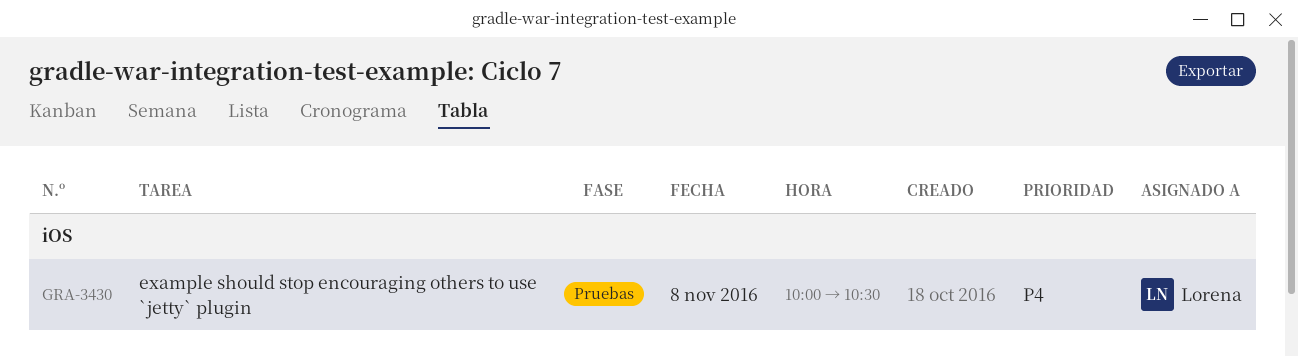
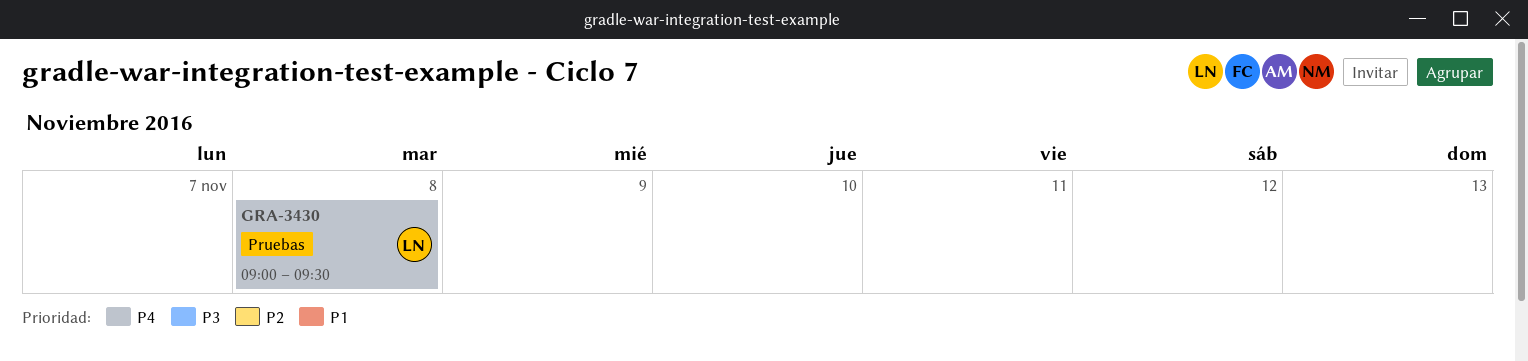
GRA-3430, begins: 10:00 -> 09:00
GRA-3430, ends: 10:30 -> 09:30

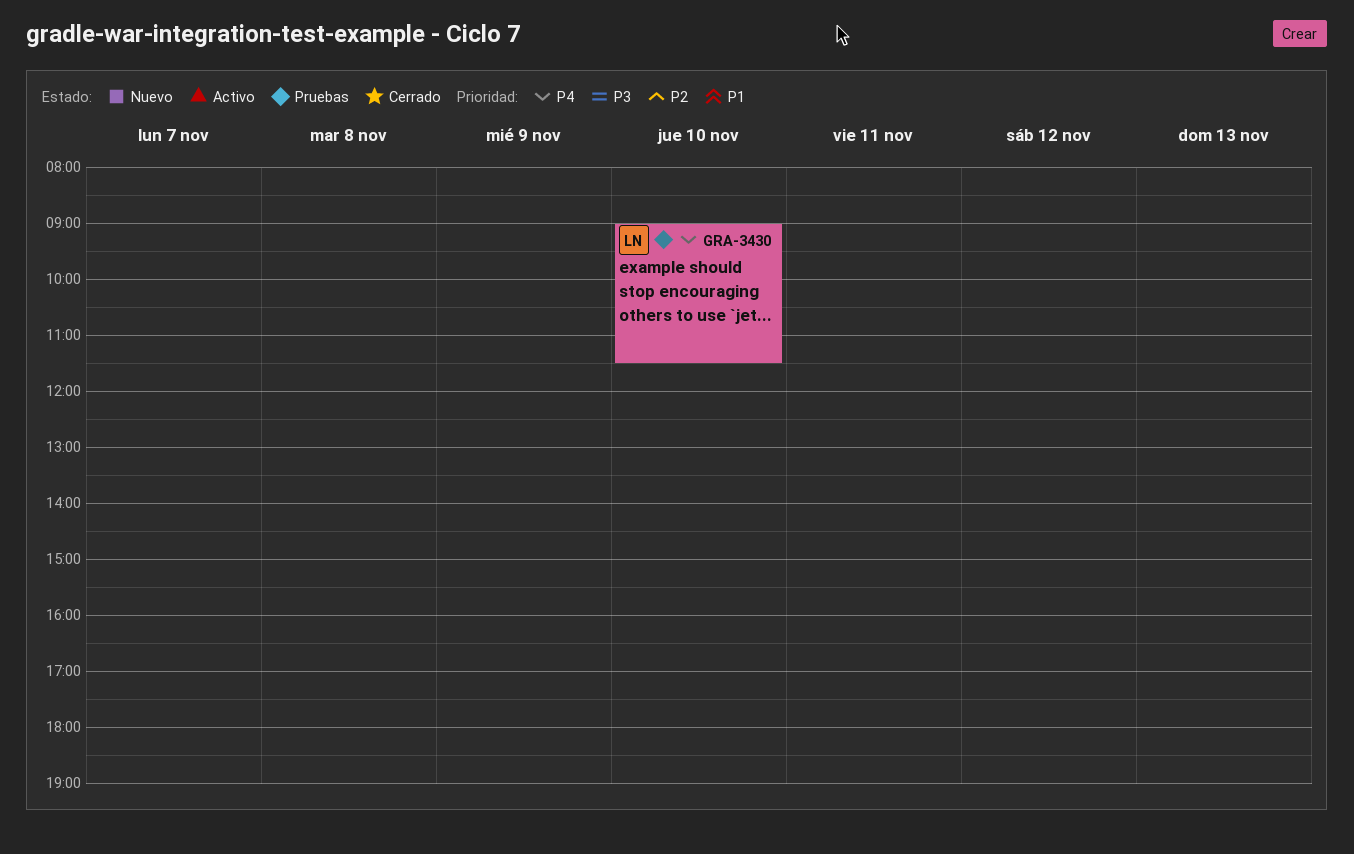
GRA-3430, day: Nov 8 -> Nov 10
GRA-3430, ends: 09:30 -> 11:30

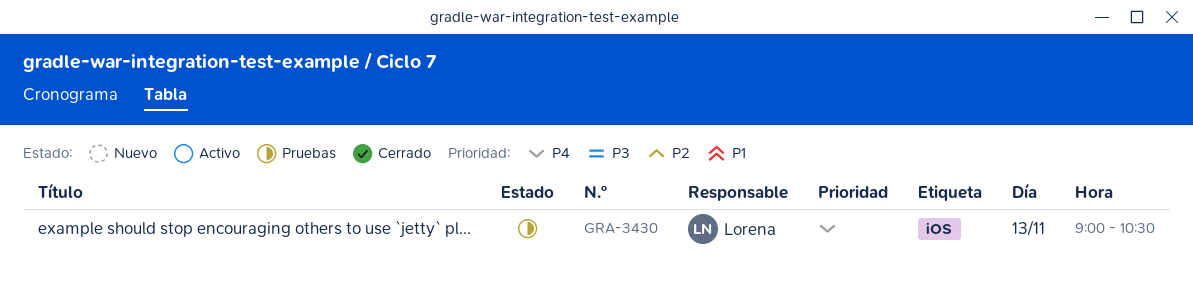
GRA-3430, day: Nov 10 -> Nov 13
GRA-3430, ends: 11:30 -> 10:30

